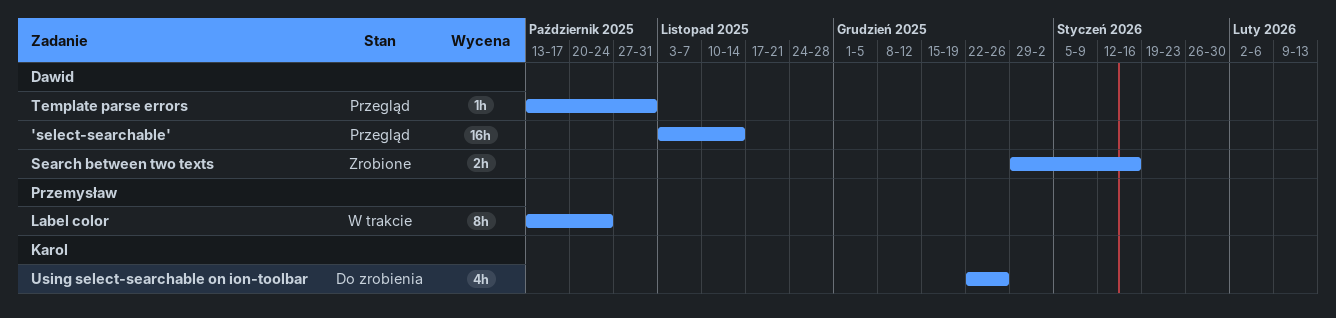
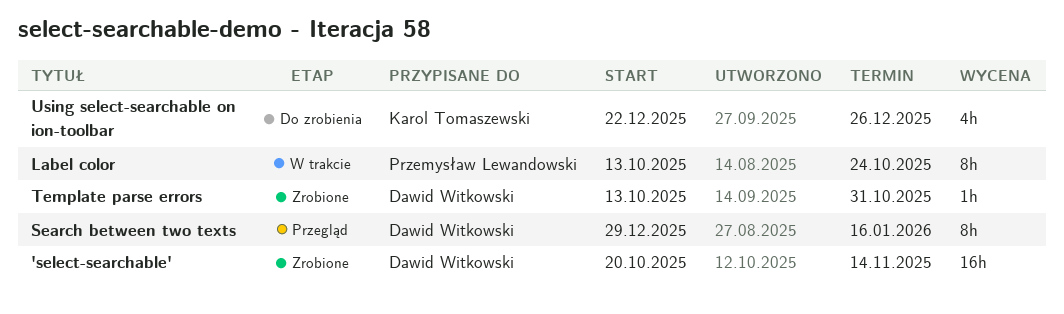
'select-searchable', status: Przegląd -> Zrobione
'select-searchable', start: Nov 3 -> Oct 20
Search between two texts, status: Zrobione -> Przegląd
Search between two texts, estimate: 2h -> 8h
Template parse errors, status: Przegląd -> Zrobione

